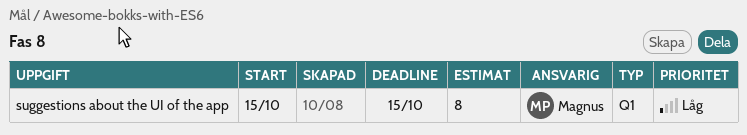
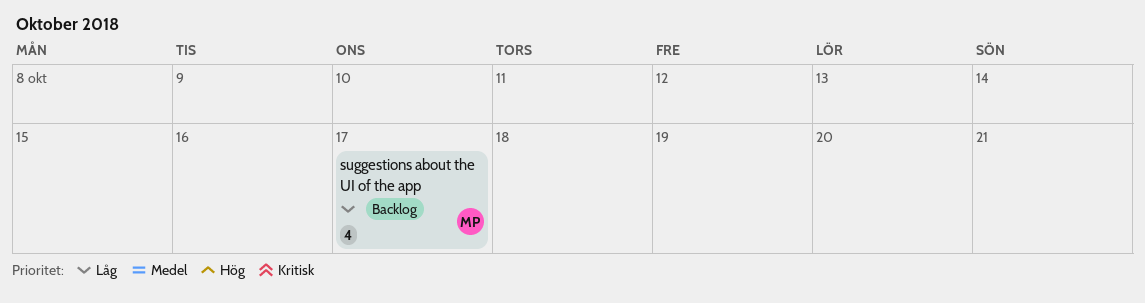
suggestions about the UI of the app, estimate: 8 -> 4
suggestions about the UI of the app, due: Oct 15 -> Oct 17

